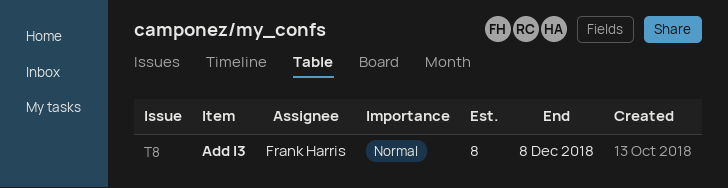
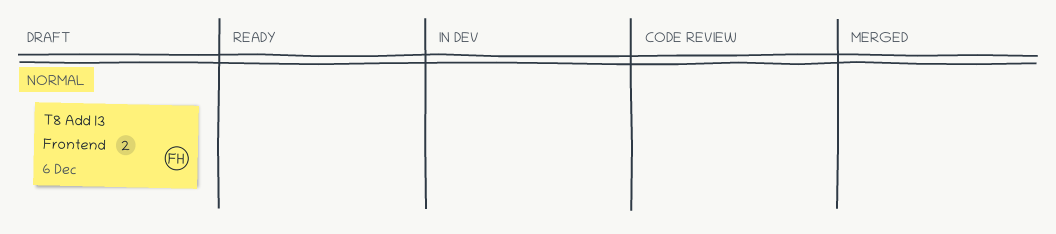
T8, estimate: 8 -> 2
T8, due: Dec 8 -> Dec 6

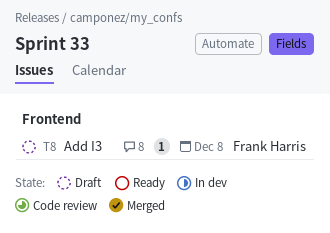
T8, estimate: 2 -> 1
T8, due: Dec 6 -> Dec 8

